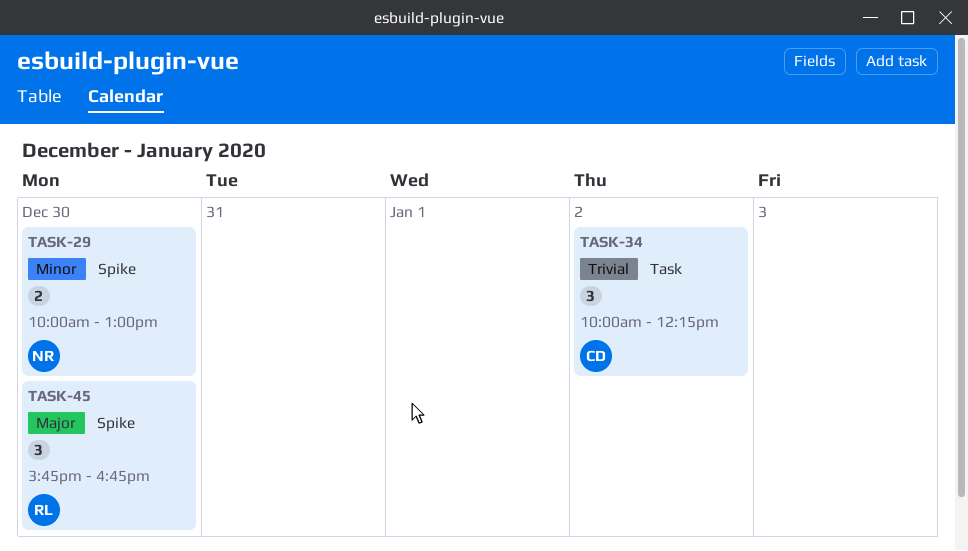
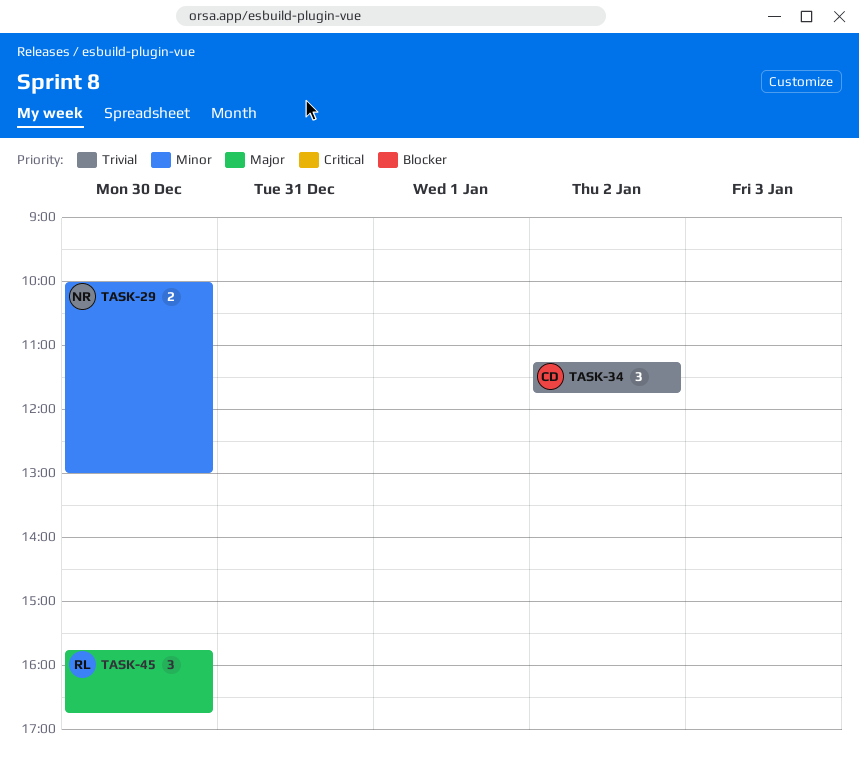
TASK-34, begins: 10:00 -> 11:15
TASK-34, ends: 12:15 -> 11:45

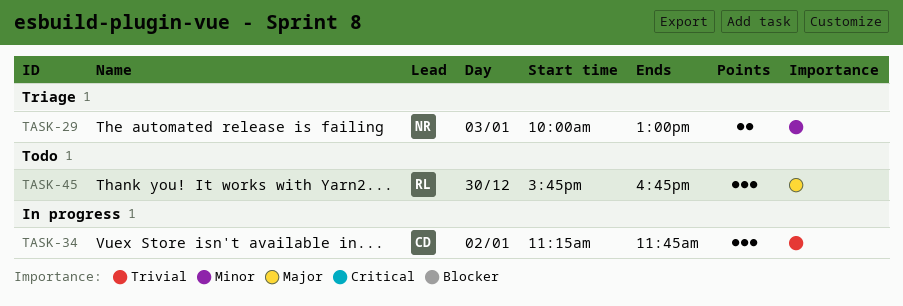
TASK-29, day: Dec 30 -> Jan 3

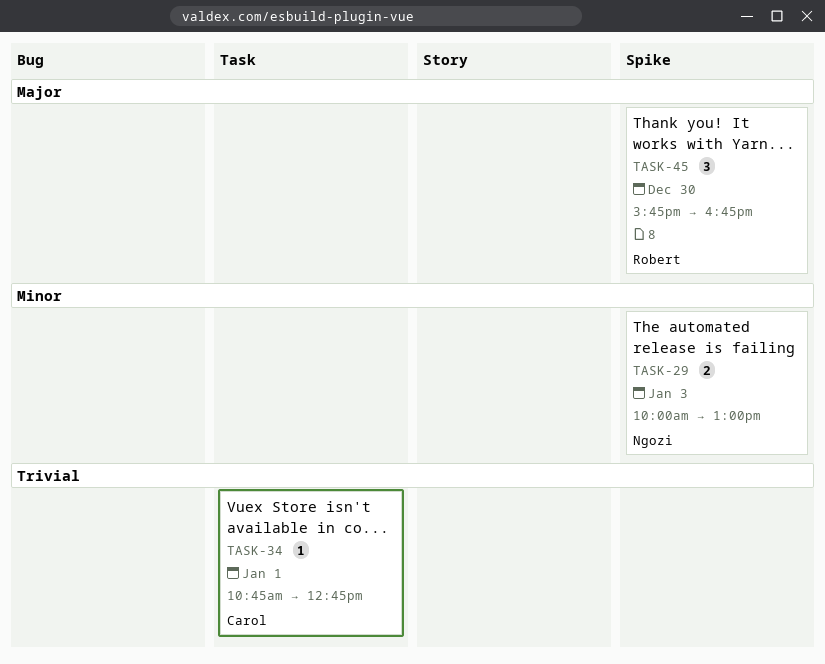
TASK-34, estimate: 3 -> 1
TASK-34, day: Jan 2 -> Jan 1
TASK-34, begins: 11:15 -> 10:45
TASK-34, ends: 11:45 -> 12:45

